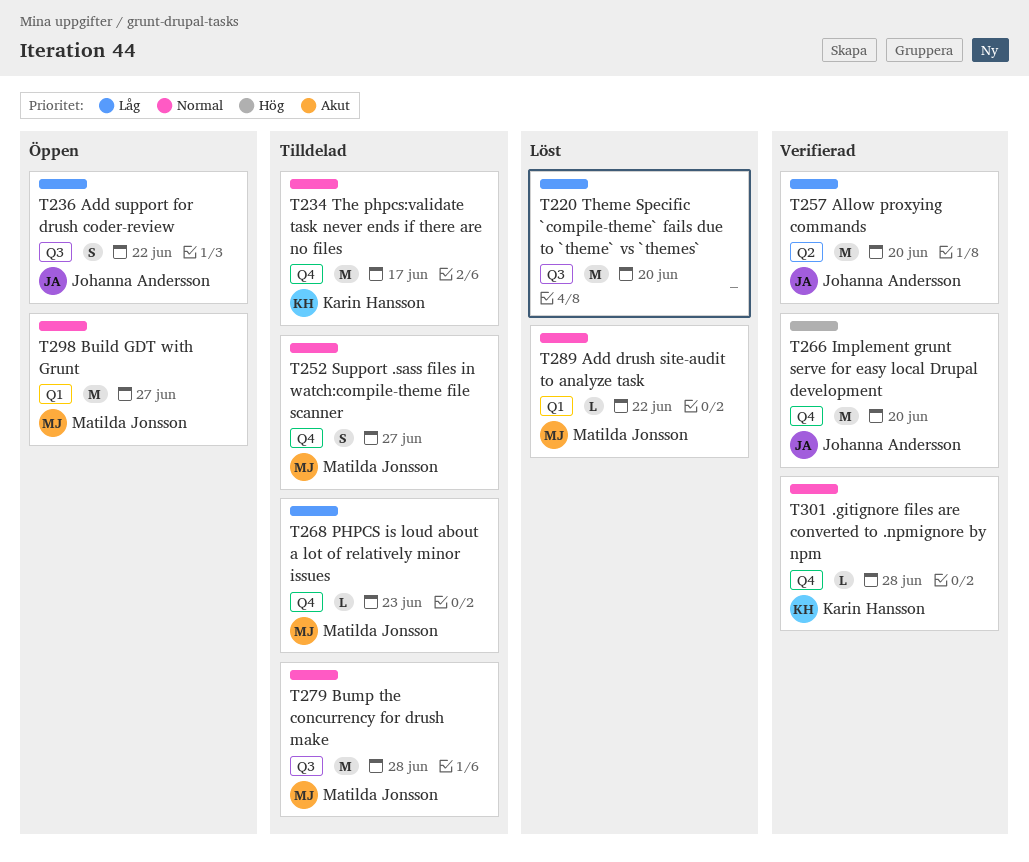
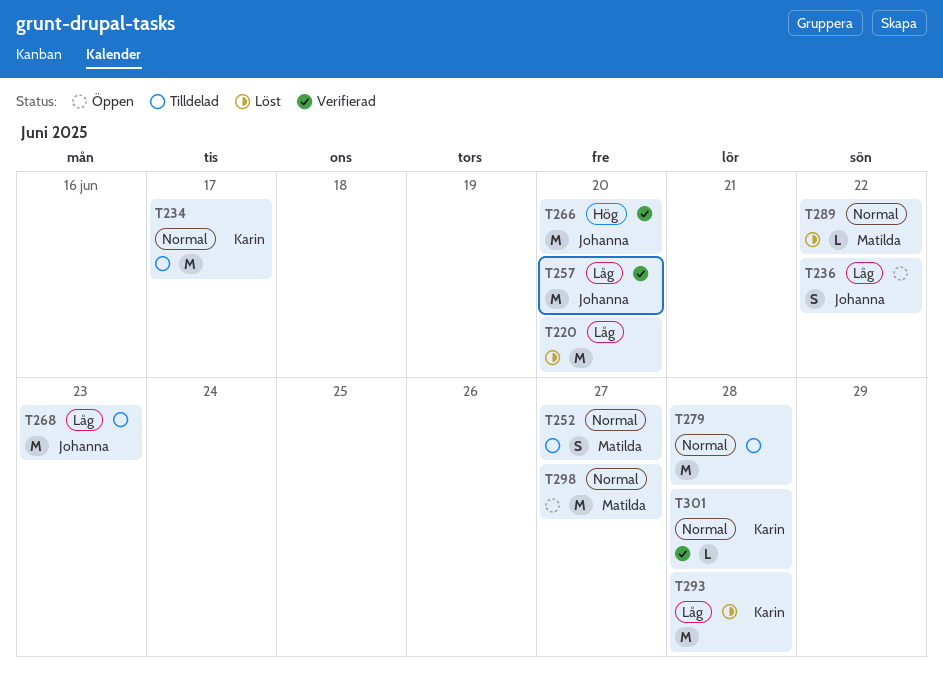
T268, owner: Matilda Jonsson -> Johanna Andersson
T268, estimate: L -> M
T279, owner: Matilda Jonsson -> none
T293: none -> present

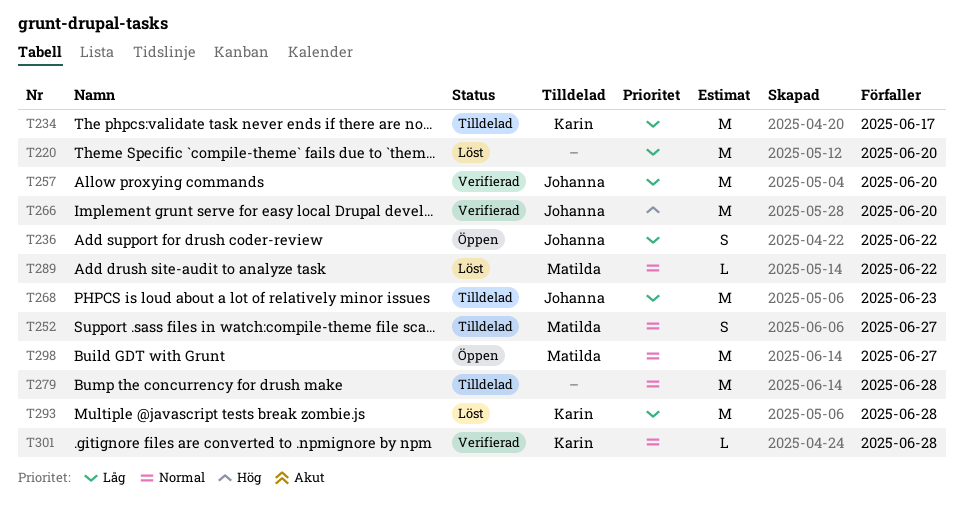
T234, priority: Normal -> Låg

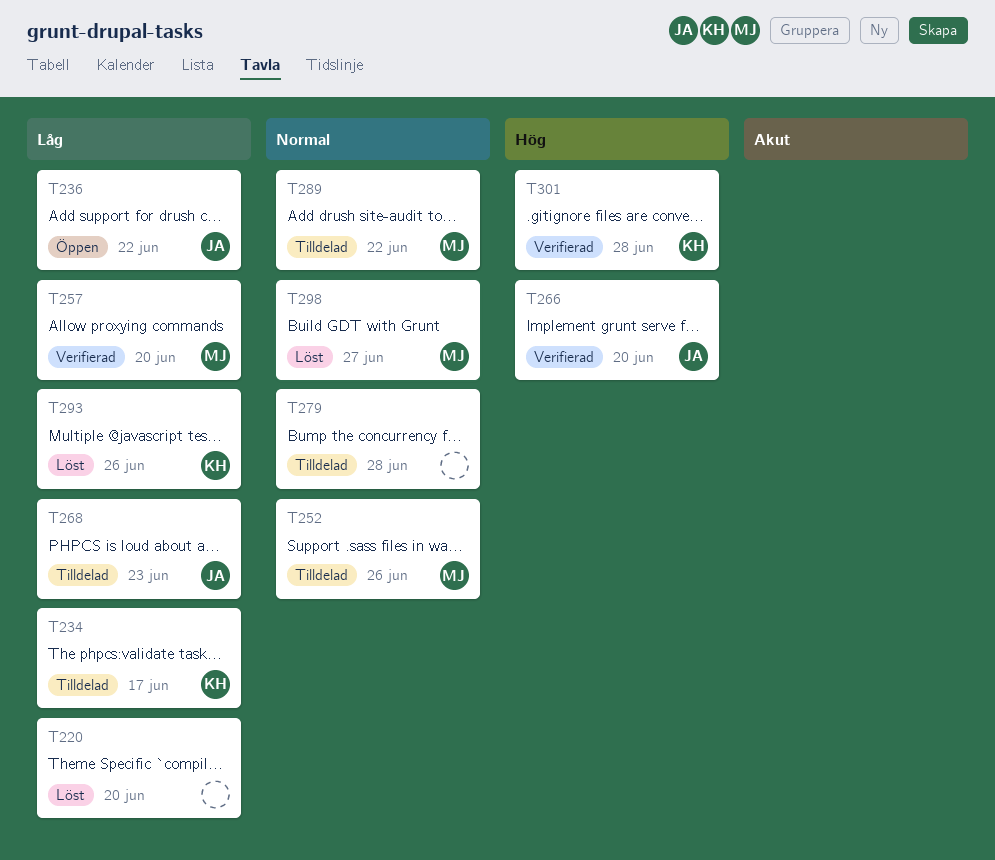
T252, due: Jun 27 -> Jun 26
T257, owner: Johanna -> Matilda
T289, status: Löst -> Tilldelad
T293, due: Jun 28 -> Jun 26
T298, status: Öppen -> Löst
T301, priority: Normal -> Hög

